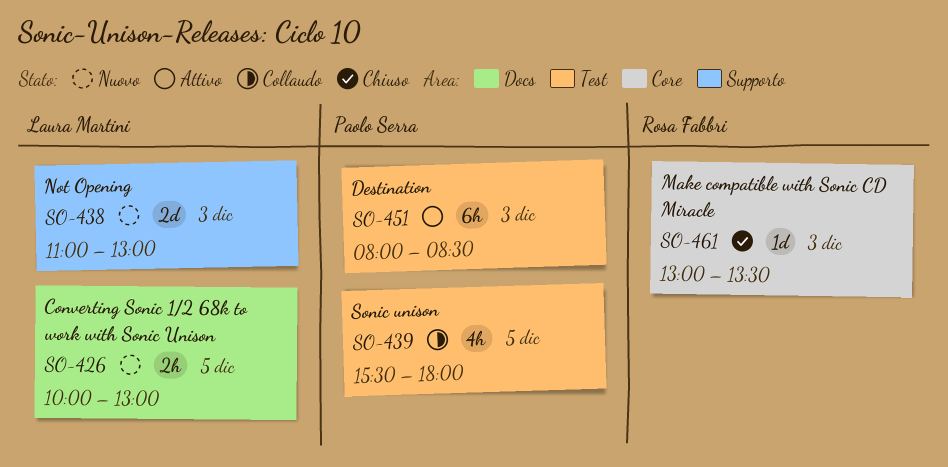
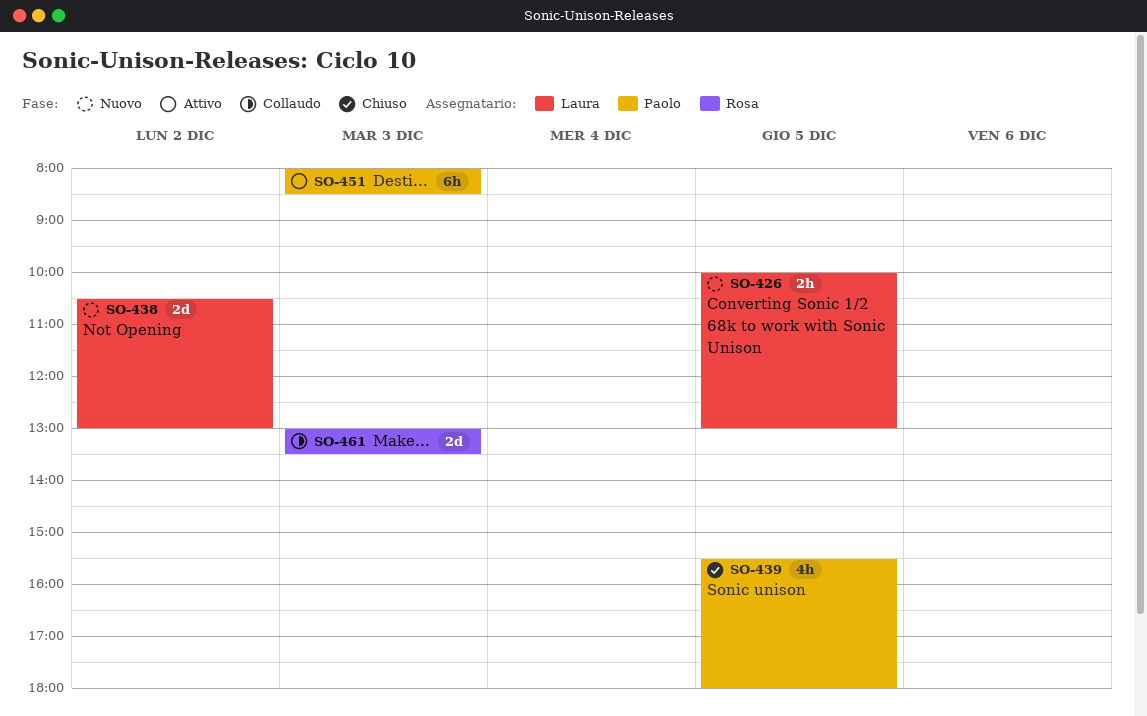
SO-438, day: Dec 3 -> Dec 2
SO-438, begins: 11:00 -> 10:30
SO-439, status: Collaudo -> Chiuso
SO-461, status: Chiuso -> Collaudo
SO-461, estimate: 1d -> 2d

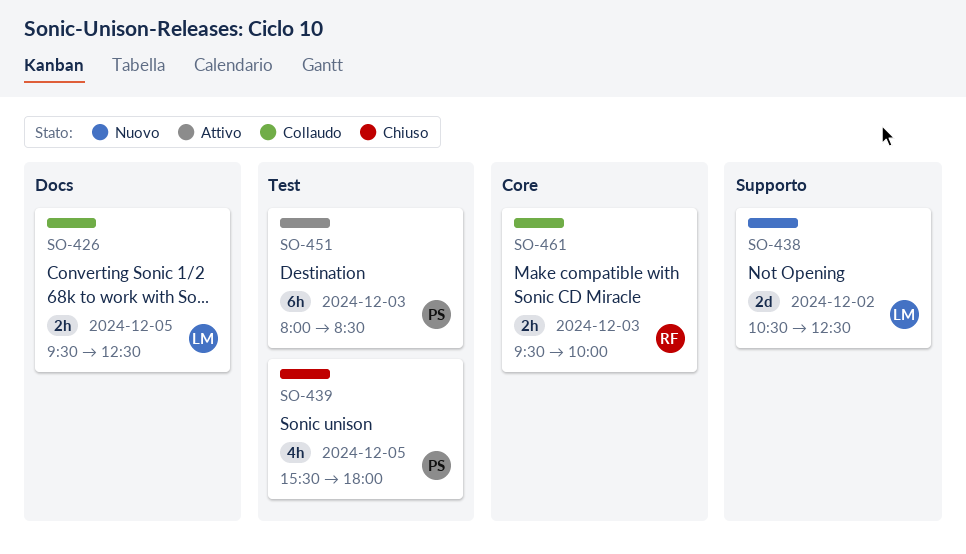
SO-426, status: Nuovo -> Collaudo
SO-426, begins: 10:00 -> 09:30
SO-426, ends: 13:00 -> 12:30
SO-438, ends: 13:00 -> 12:30
SO-461, estimate: 2d -> 2h
SO-461, begins: 13:00 -> 09:30
SO-461, ends: 13:30 -> 10:00

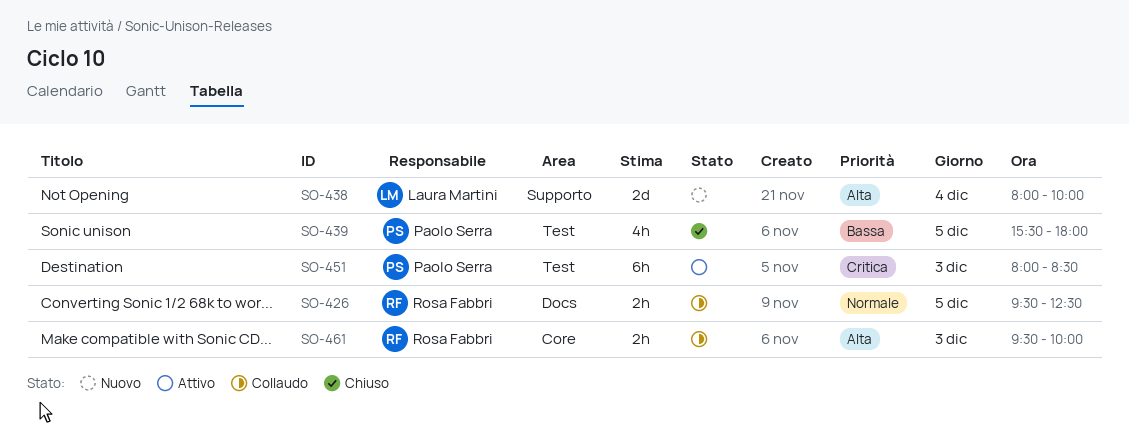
SO-426, owner: Laura Martini -> Rosa Fabbri
SO-438, day: Dec 2 -> Dec 4
SO-438, begins: 10:30 -> 08:00
SO-438, ends: 12:30 -> 10:00

